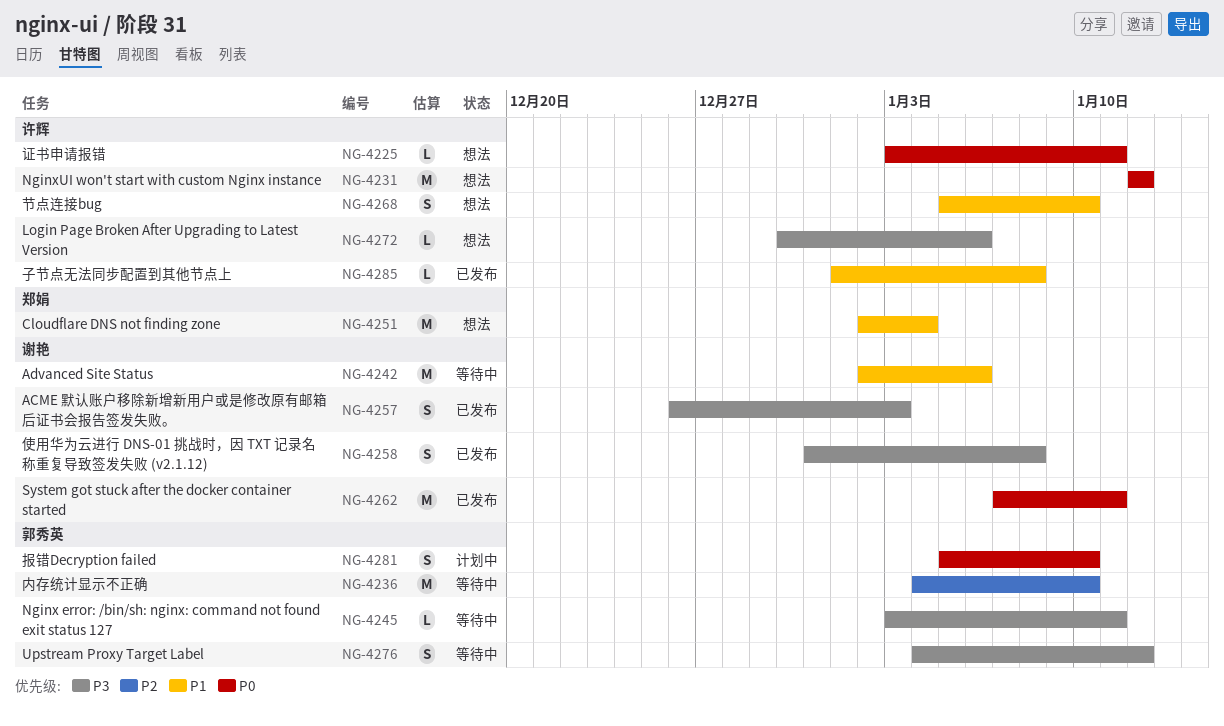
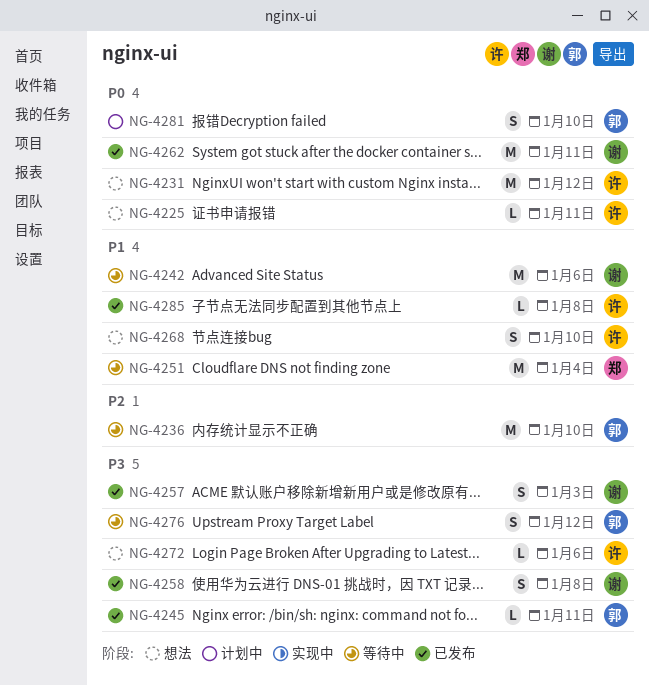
NG-4245, status: 等待中 -> 已发布
NG-4251, status: 想法 -> 等待中

